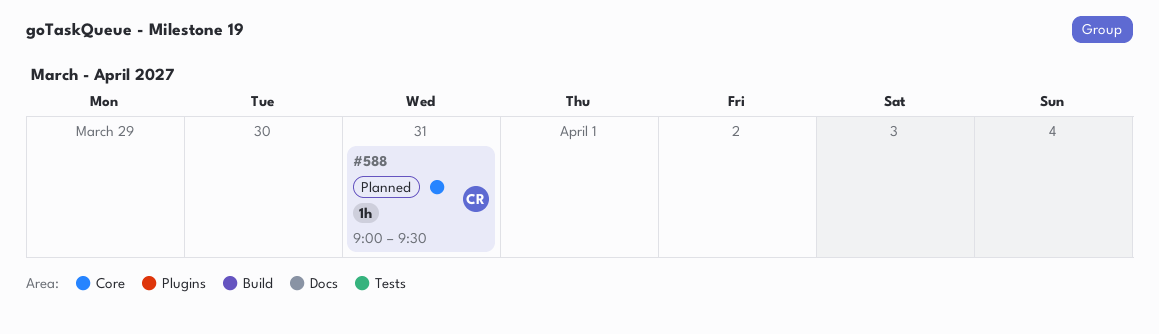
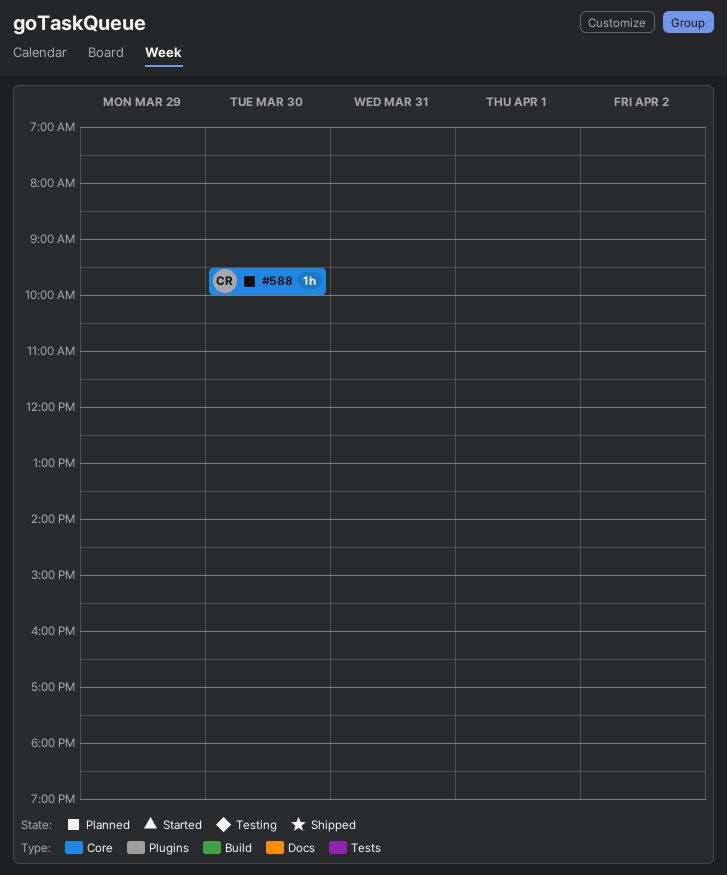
#588, day: Mar 31 -> Mar 30
#588, begins: 09:00 -> 09:30
#588, ends: 09:30 -> 10:00

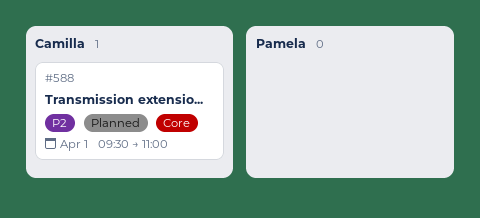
#588, day: Mar 30 -> Apr 1
#588, ends: 10:00 -> 11:00

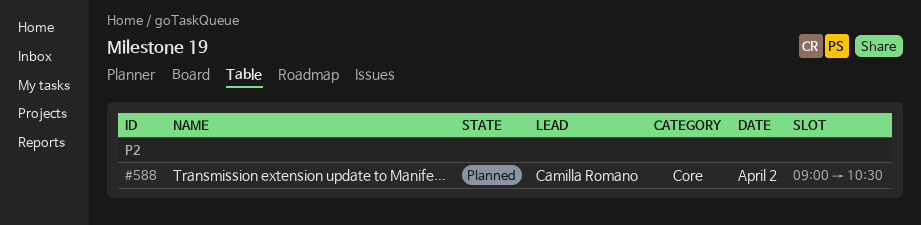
#588, day: Apr 1 -> Apr 2
#588, begins: 09:30 -> 09:00
#588, ends: 11:00 -> 10:30

